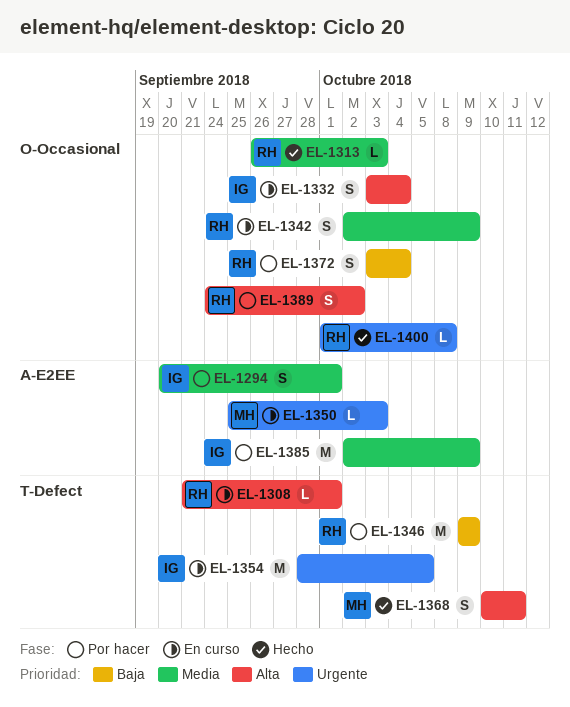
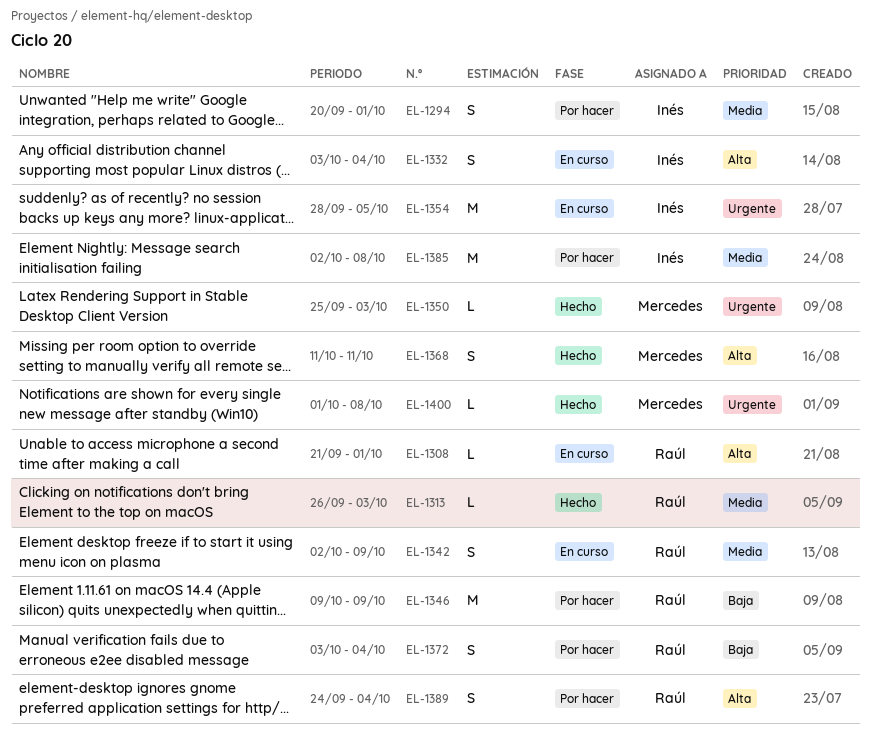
EL-1350, status: En curso -> Hecho
EL-1368, start: Oct 10 -> Oct 11
EL-1385, due: Oct 9 -> Oct 8
EL-1389, due: Oct 2 -> Oct 4
EL-1400, owner: Raúl -> Mercedes

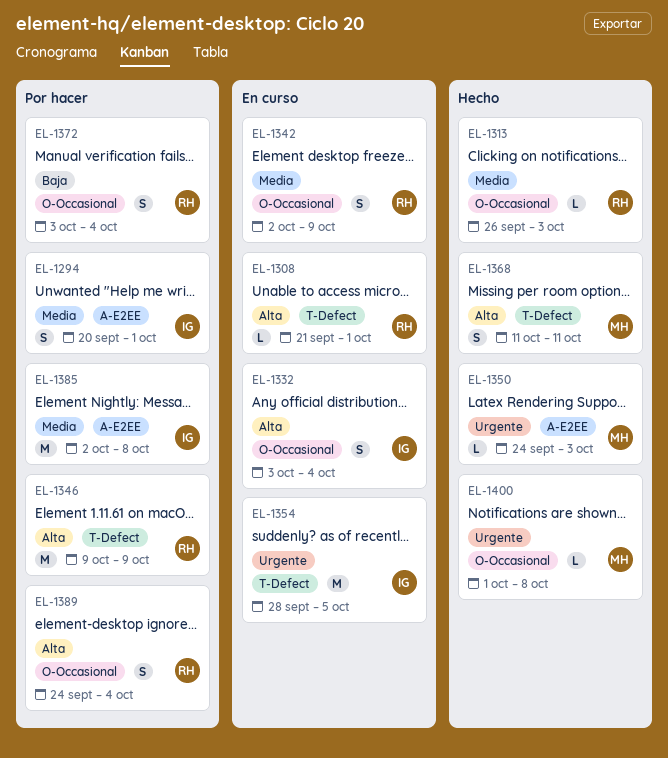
EL-1346, priority: Baja -> Alta
EL-1350, start: Sep 25 -> Sep 24

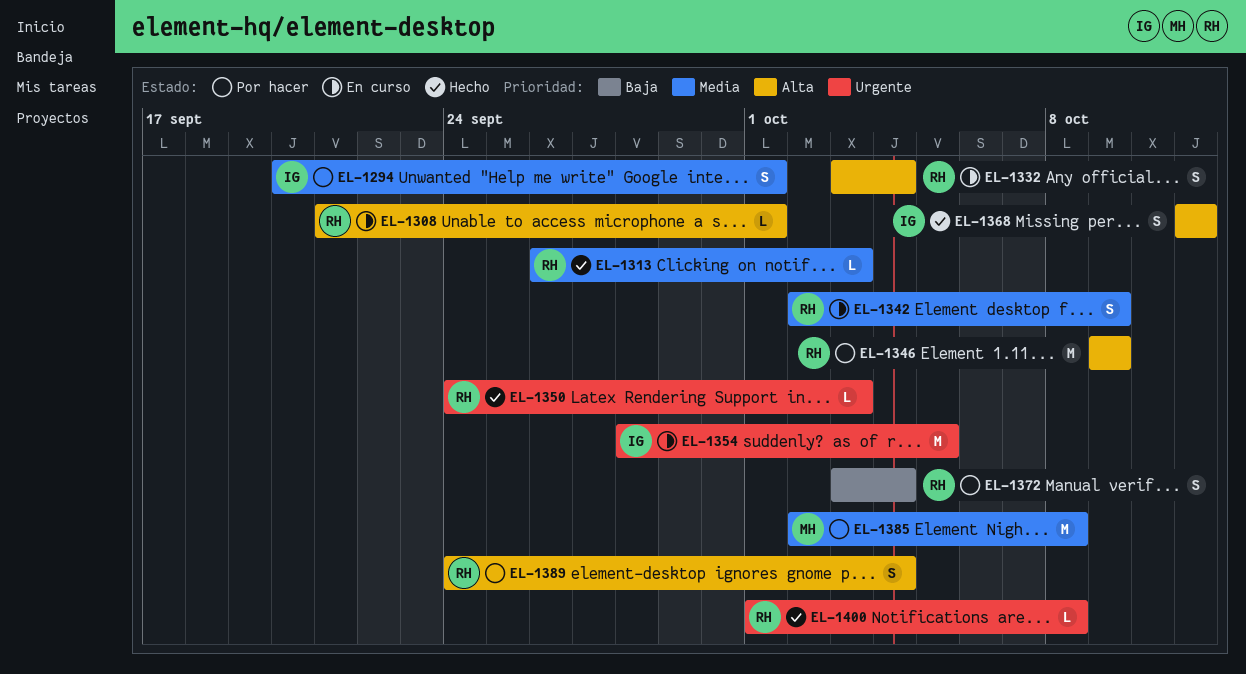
EL-1332, owner: IG -> RH
EL-1350, owner: MH -> RH
EL-1368, owner: MH -> IG
EL-1385, owner: IG -> MH
EL-1400, owner: MH -> RH

